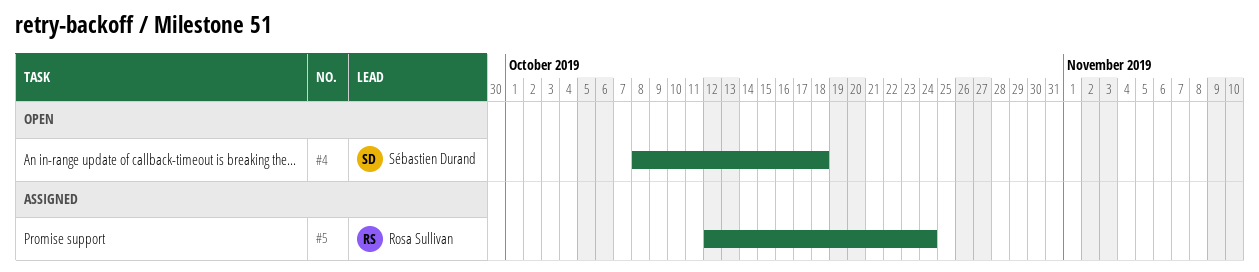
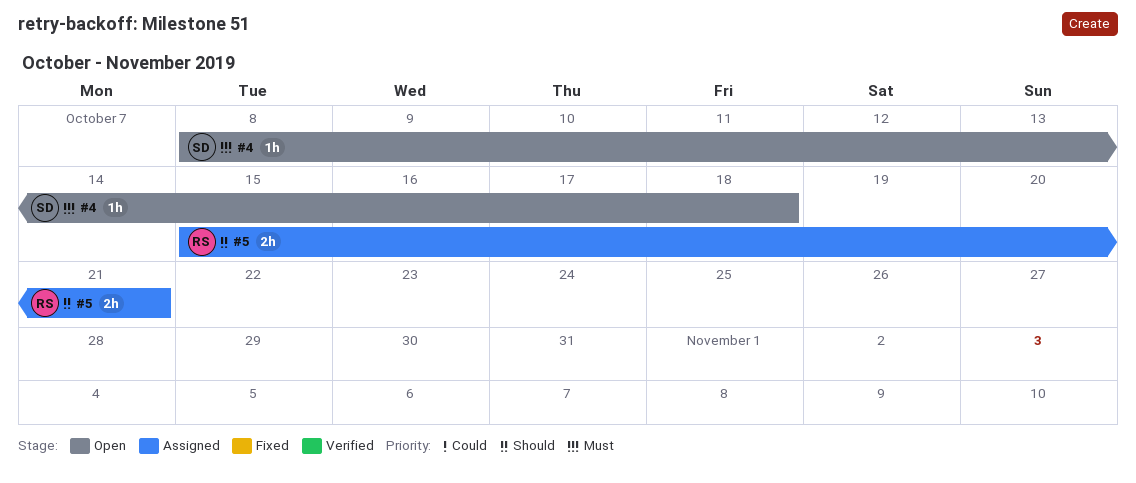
#5, start: Oct 12 -> Oct 15
#5, due: Oct 24 -> Oct 21

